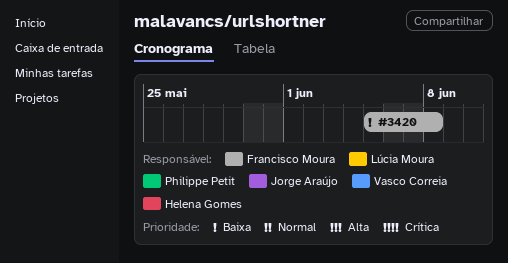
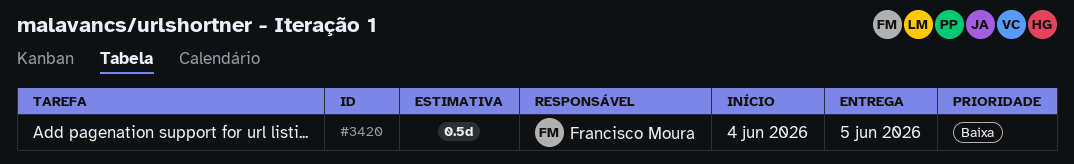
#3420, start: Jun 5 -> Jun 4
#3420, due: Jun 8 -> Jun 5

